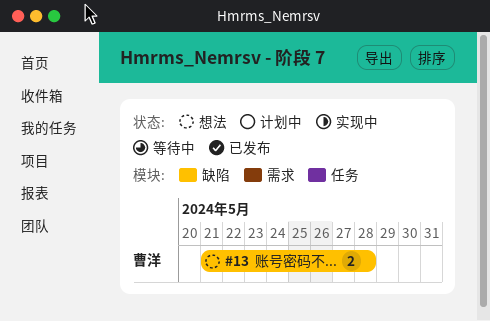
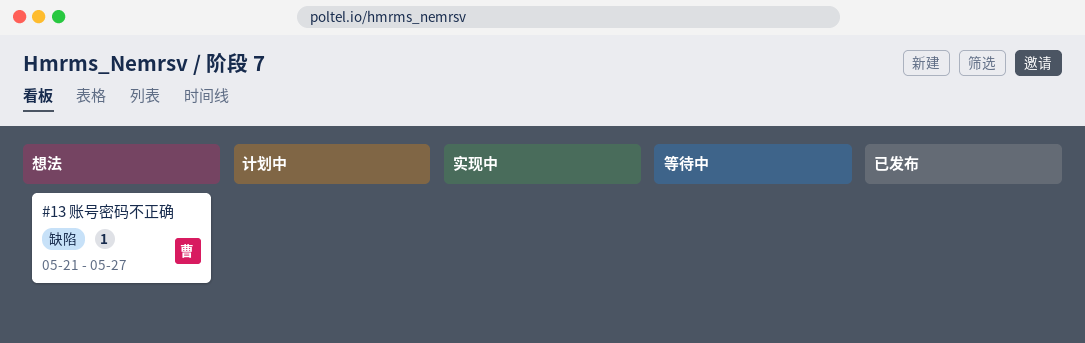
#13, estimate: 2 -> 1
#13, due: May 28 -> May 27

